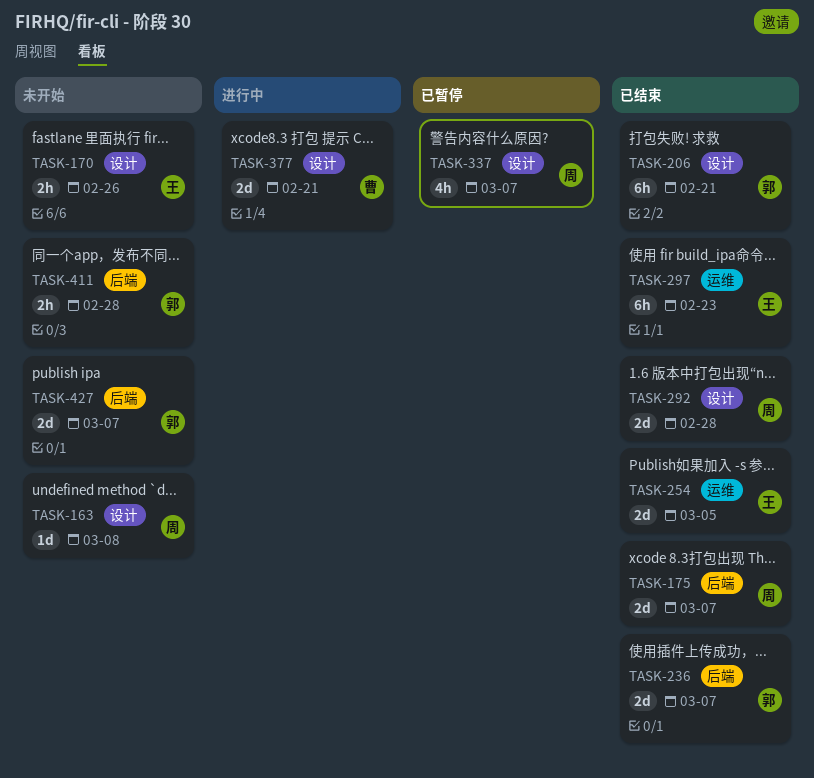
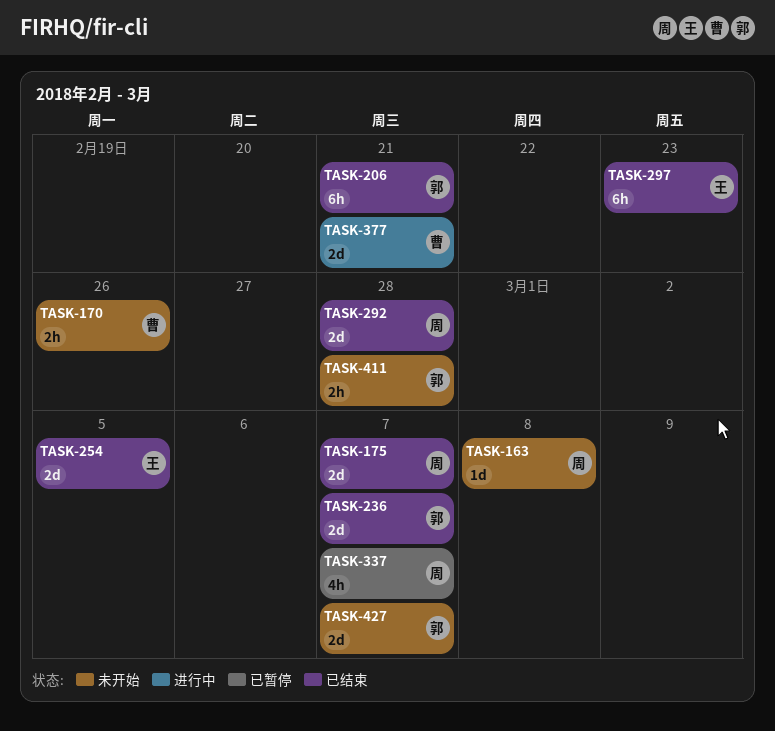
TASK-170, owner: 王 -> 曹

